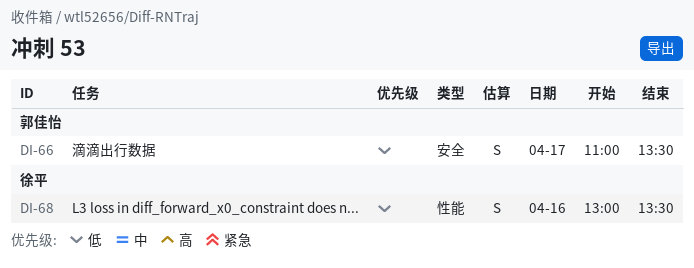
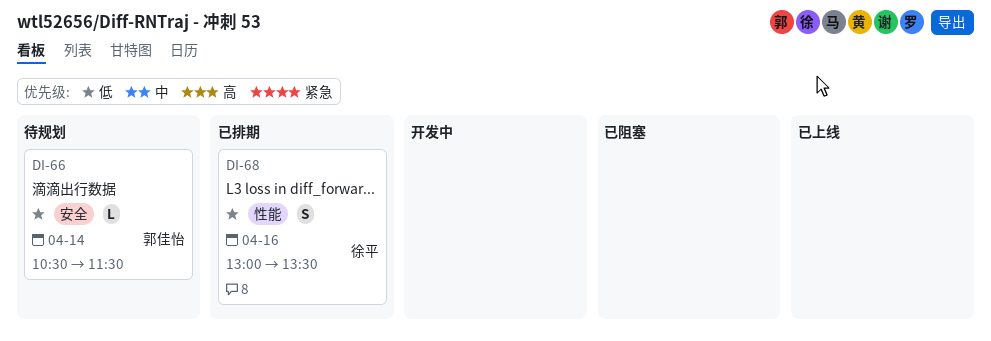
DI-66, estimate: S -> L
DI-66, day: Apr 17 -> Apr 14
DI-66, begins: 11:00 -> 10:30
DI-66, ends: 13:30 -> 11:30

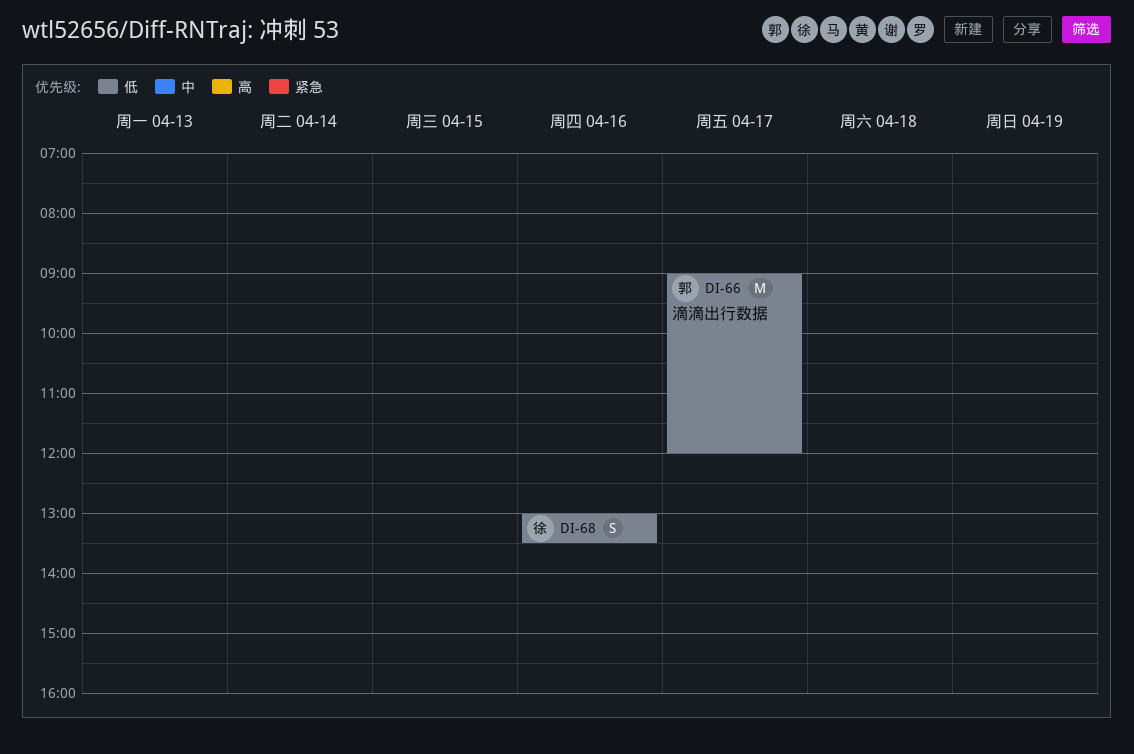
DI-66, estimate: L -> M
DI-66, day: Apr 14 -> Apr 17
DI-66, begins: 10:30 -> 09:00
DI-66, ends: 11:30 -> 12:00

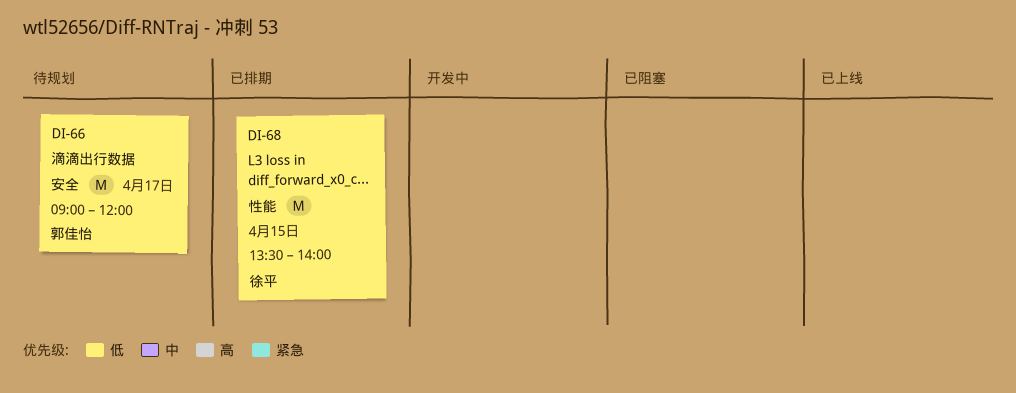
DI-68, estimate: S -> M
DI-68, day: Apr 16 -> Apr 15
DI-68, begins: 13:00 -> 13:30
DI-68, ends: 13:30 -> 14:00

